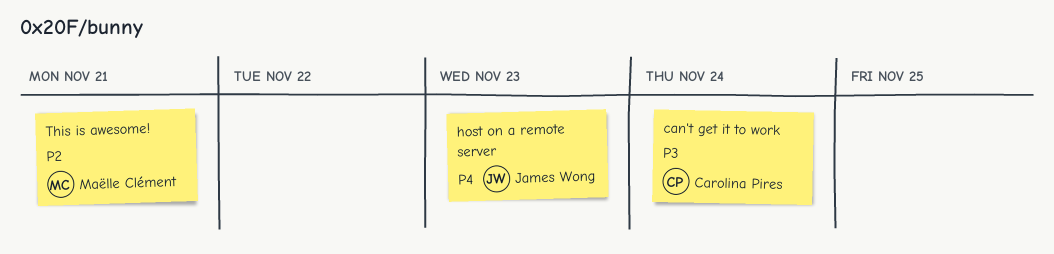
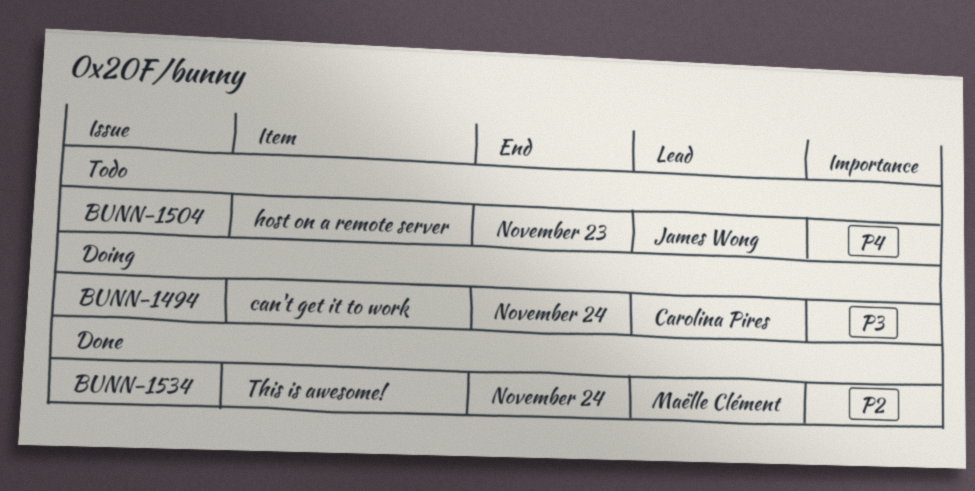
This is awesome!, due: Nov 21 -> Nov 24

